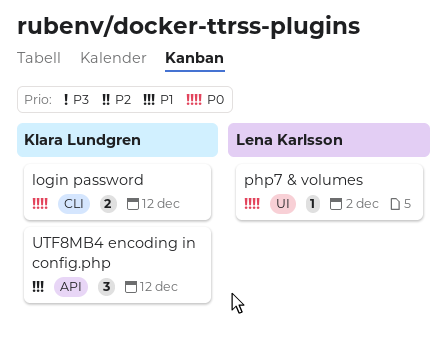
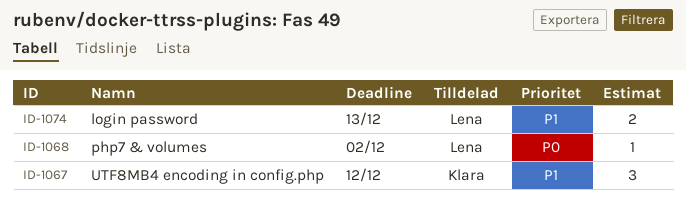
login password, owner: Klara Lundgren -> Lena Karlsson
login password, priority: P0 -> P1
login password, due: Dec 12 -> Dec 13

